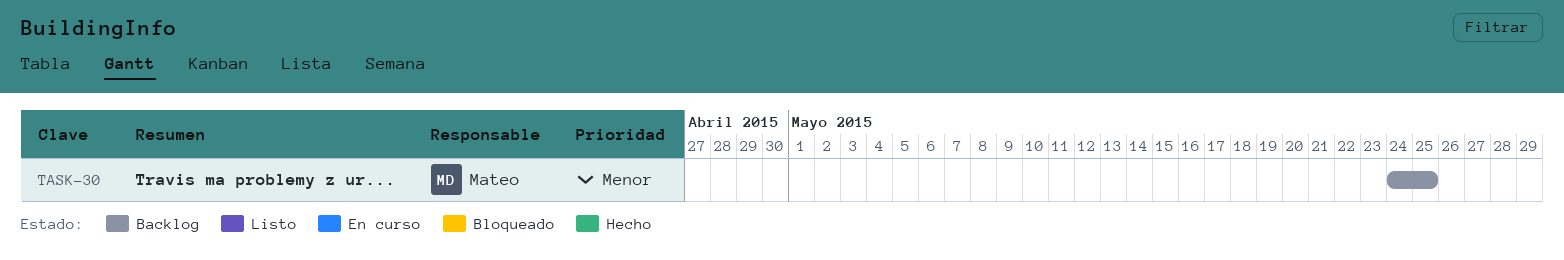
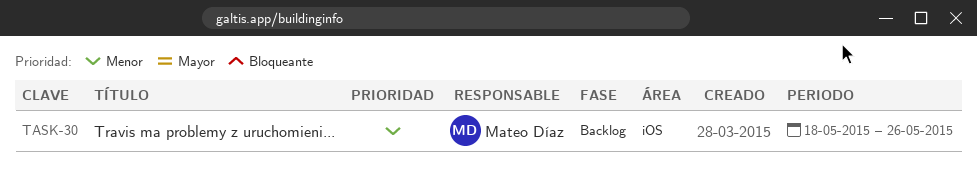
TASK-30, start: May 24 -> May 18
TASK-30, due: May 25 -> May 26

